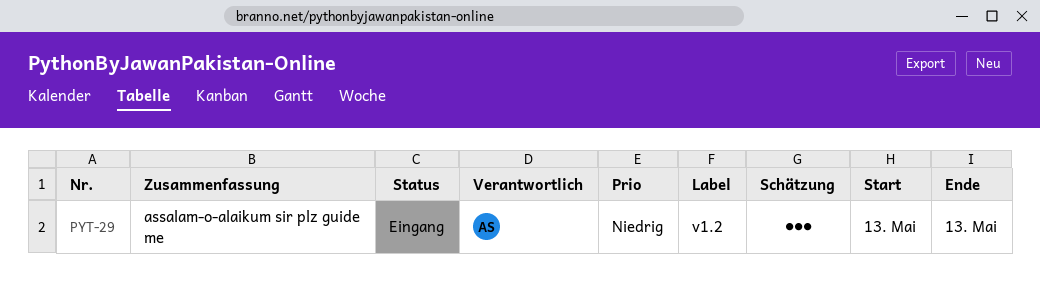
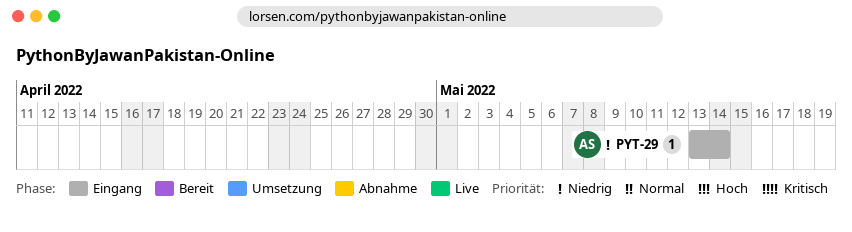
PYT-29, estimate: 3 -> 1
PYT-29, due: May 13 -> May 14

